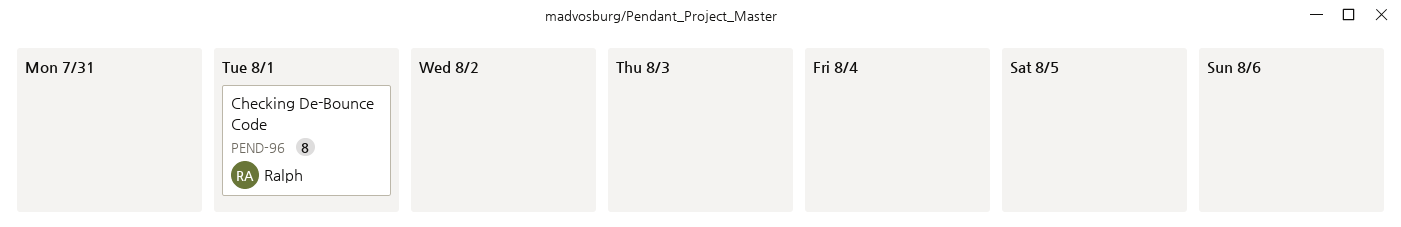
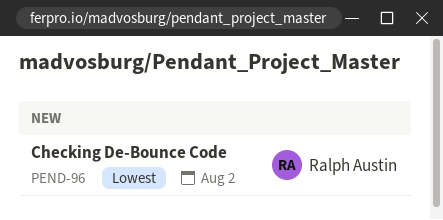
PEND-96, due: Aug 1 -> Aug 2

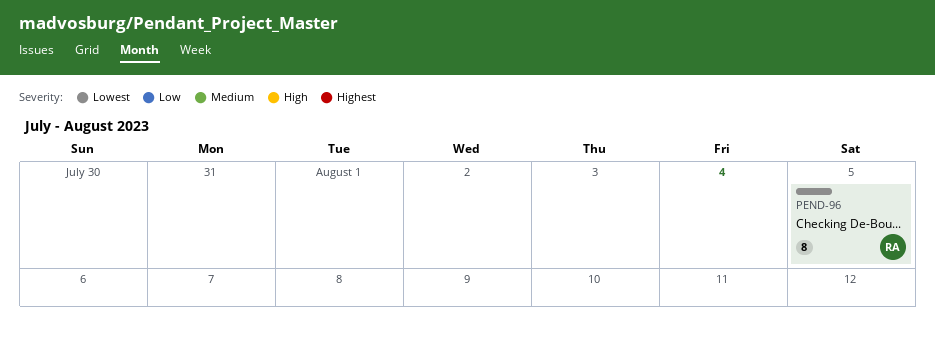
PEND-96, due: Aug 2 -> Aug 5

